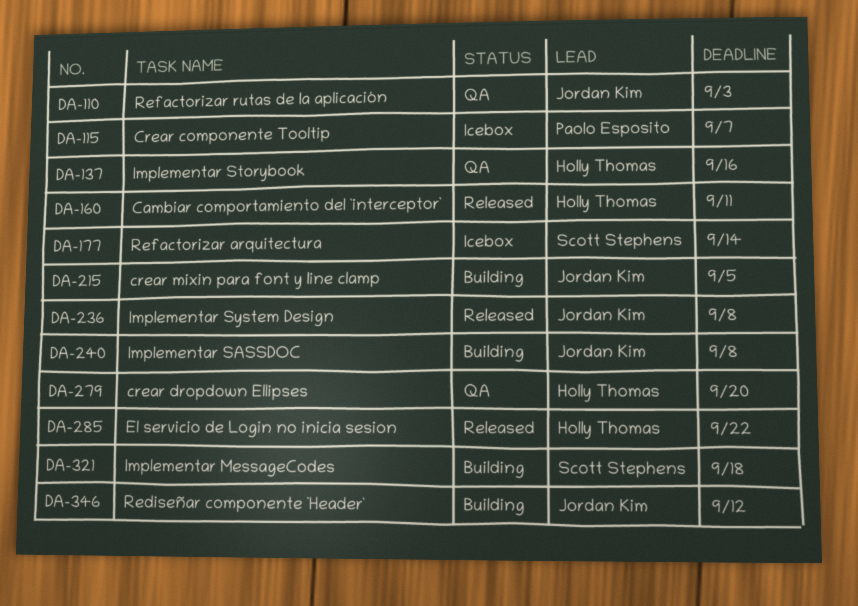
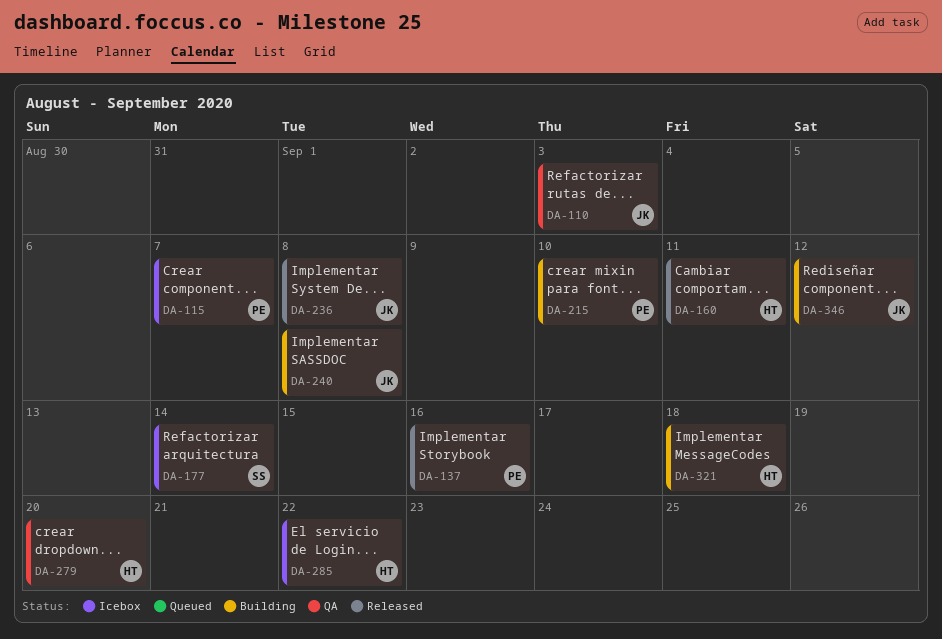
DA-137, status: QA -> Released
DA-137, owner: Holly Thomas -> Paolo Esposito
DA-215, owner: Jordan Kim -> Paolo Esposito
DA-215, due: Sep 5 -> Sep 10
DA-285, status: Released -> Icebox
DA-321, owner: Scott Stephens -> Holly Thomas

